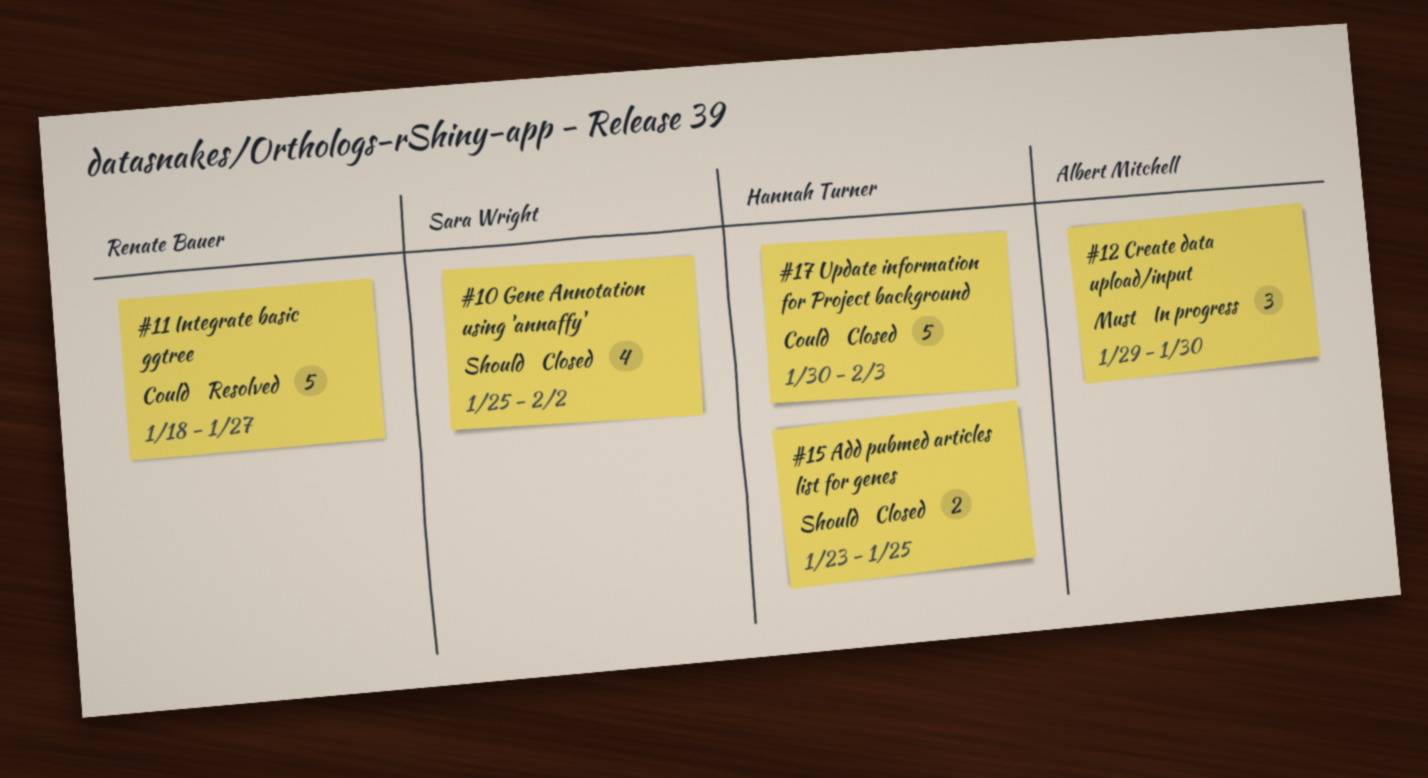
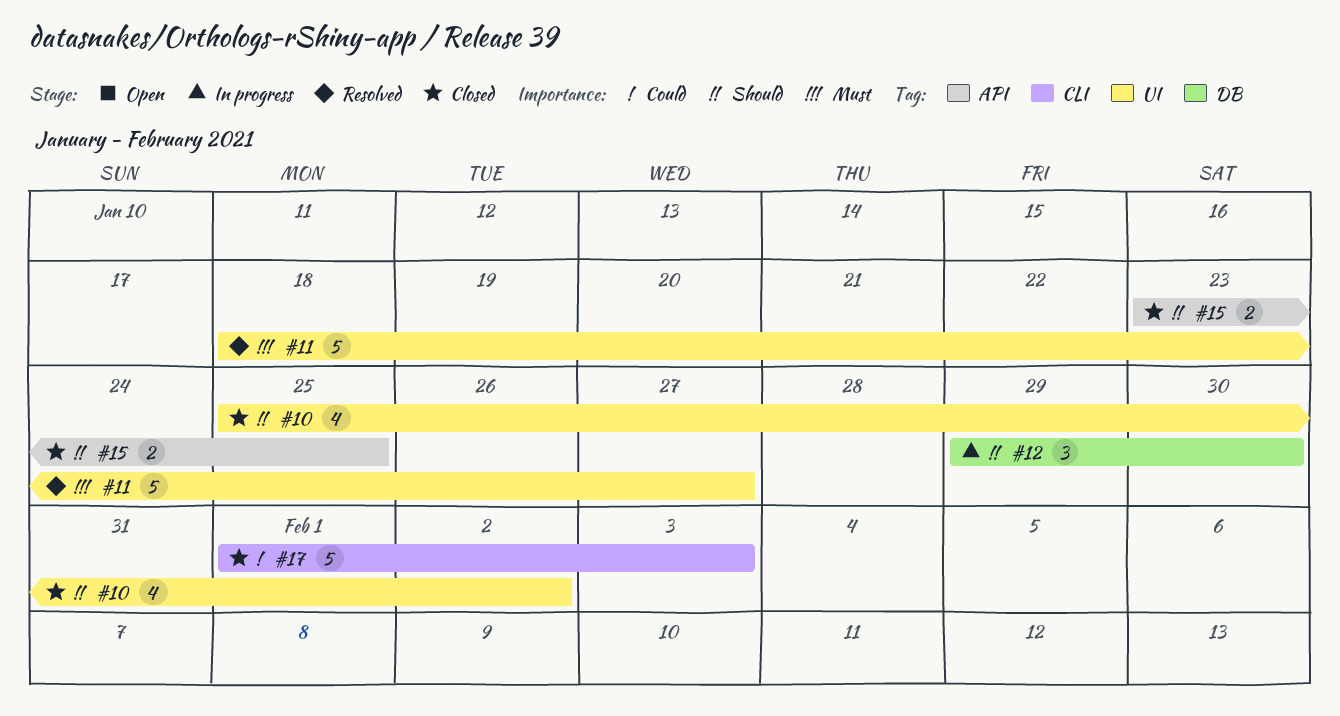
#11, priority: Could -> Must
#12, priority: Must -> Should
#17, start: Jan 30 -> Feb 1

